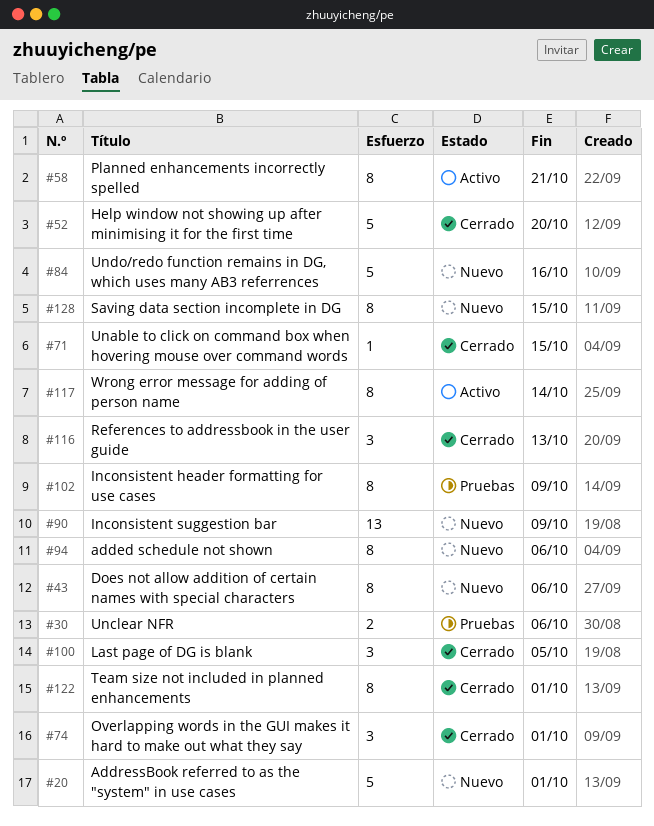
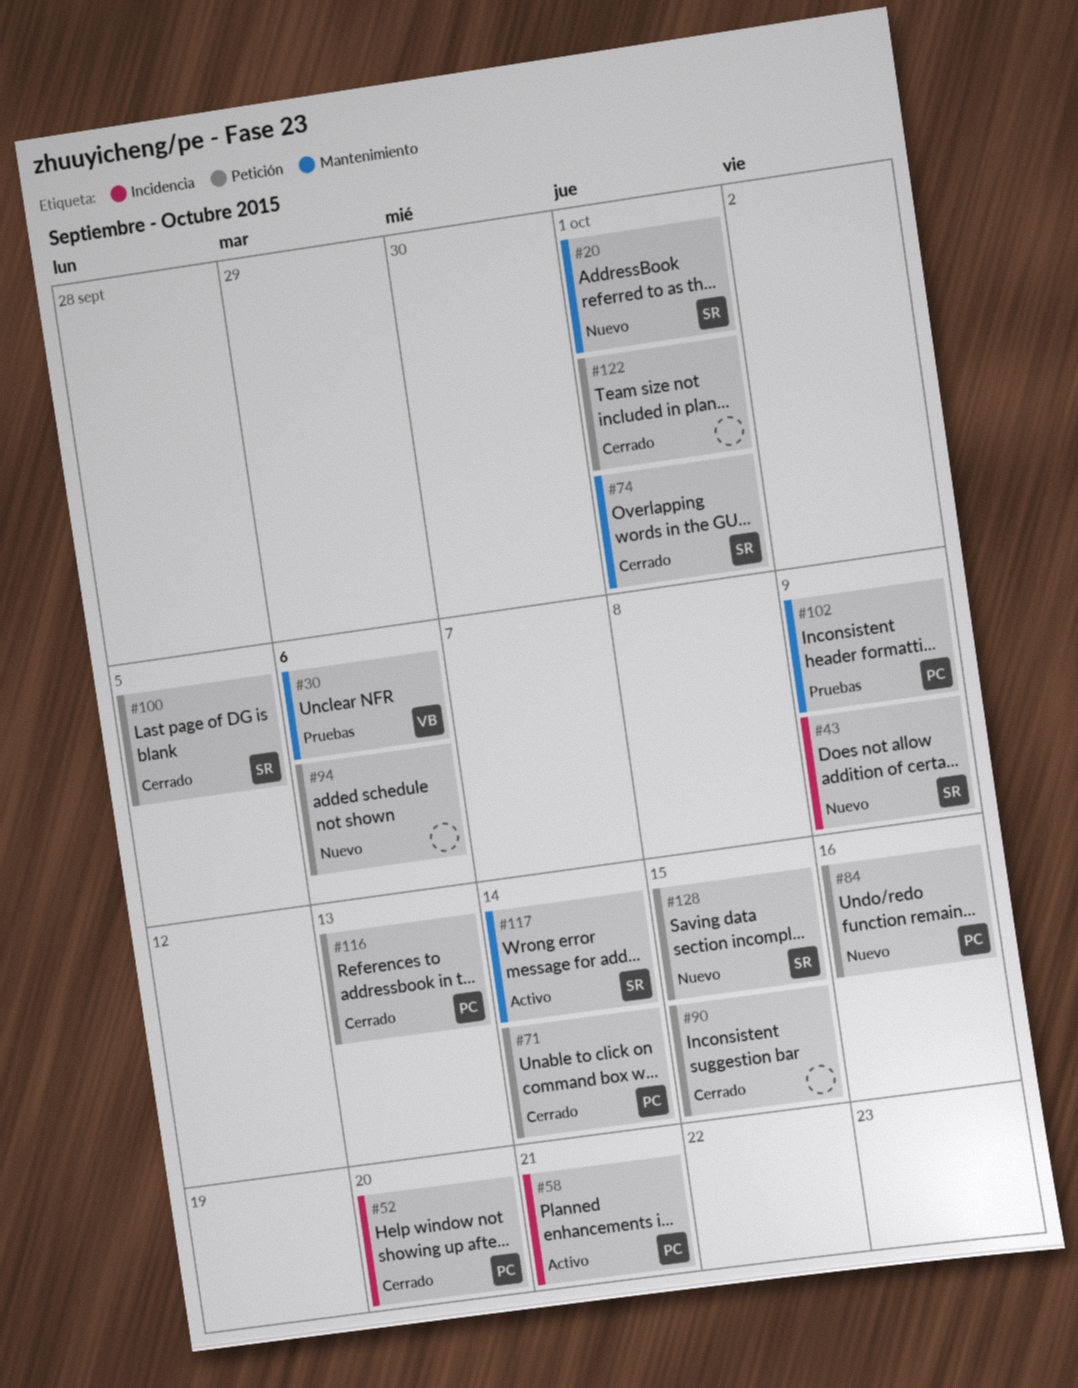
#43, due: Oct 6 -> Oct 9
#71, due: Oct 15 -> Oct 14
#90, status: Nuevo -> Cerrado
#90, due: Oct 9 -> Oct 15

